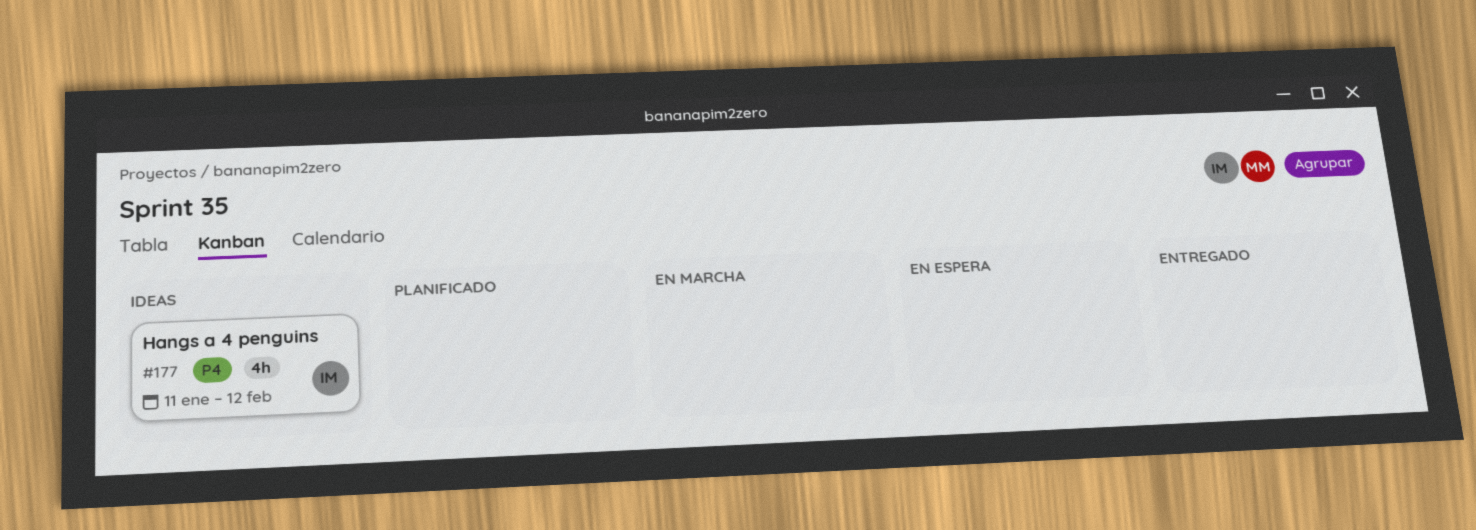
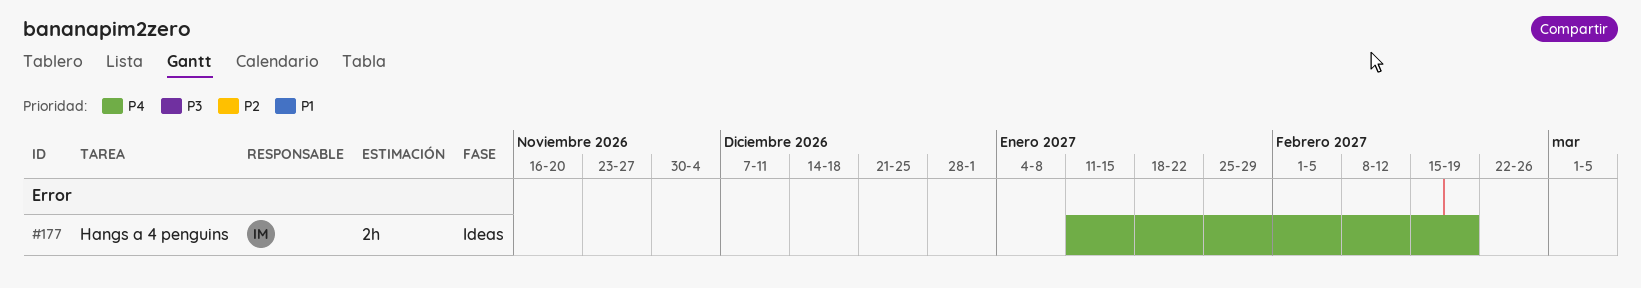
#177, estimate: 4h -> 2h
#177, due: Feb 12 -> Feb 19

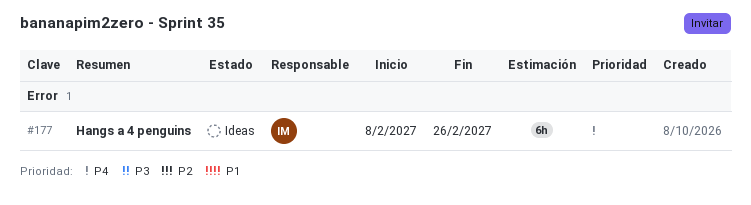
#177, estimate: 2h -> 6h
#177, start: Jan 11 -> Feb 8
#177, due: Feb 19 -> Feb 26

